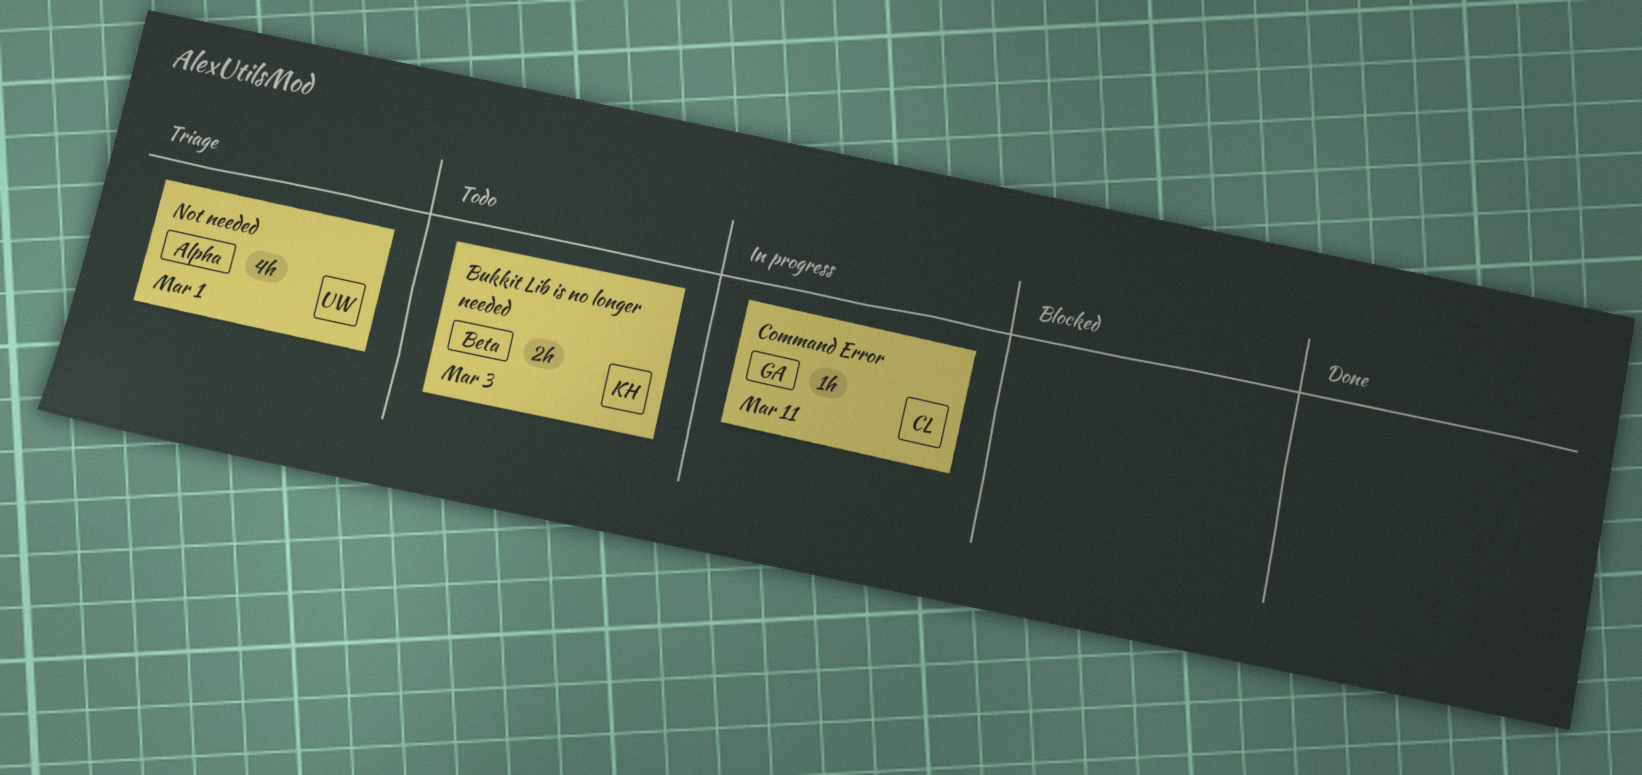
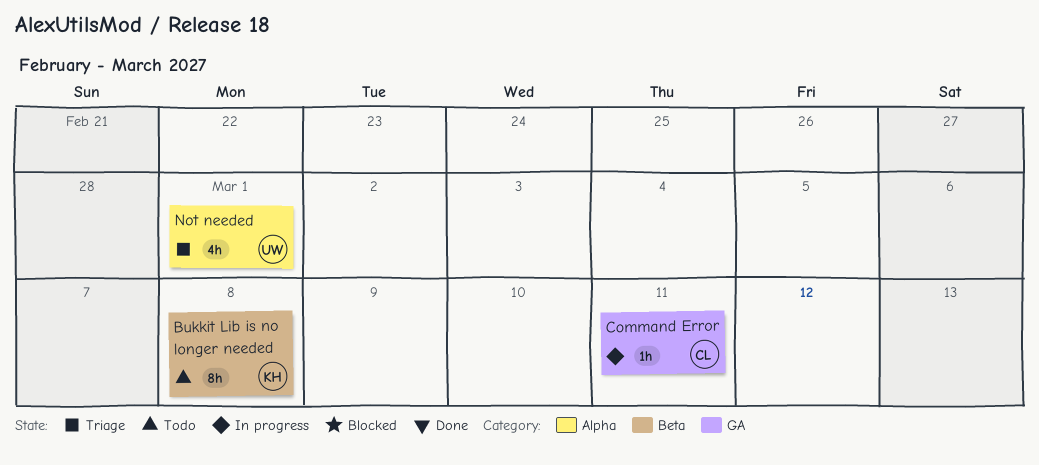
Bukkit Lib is no longer needed, estimate: 2h -> 8h
Bukkit Lib is no longer needed, due: Mar 3 -> Mar 8

